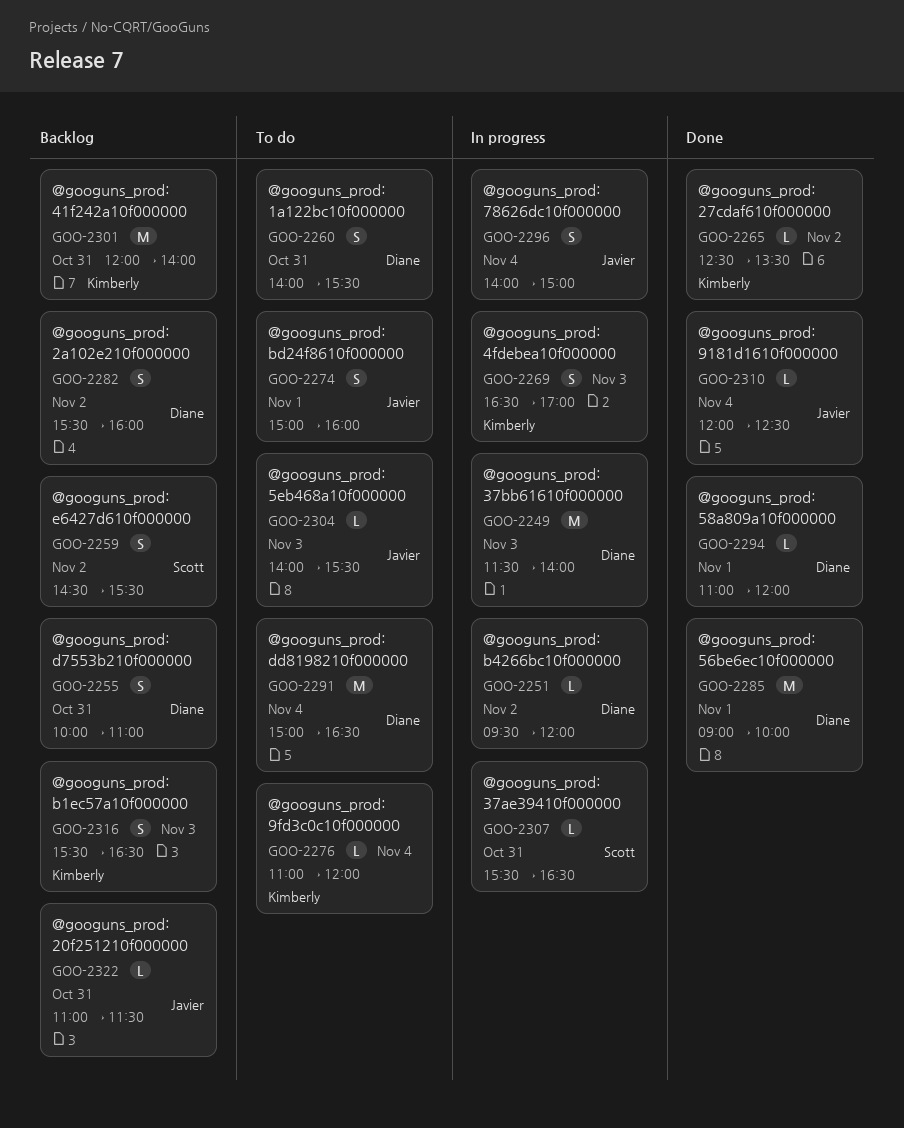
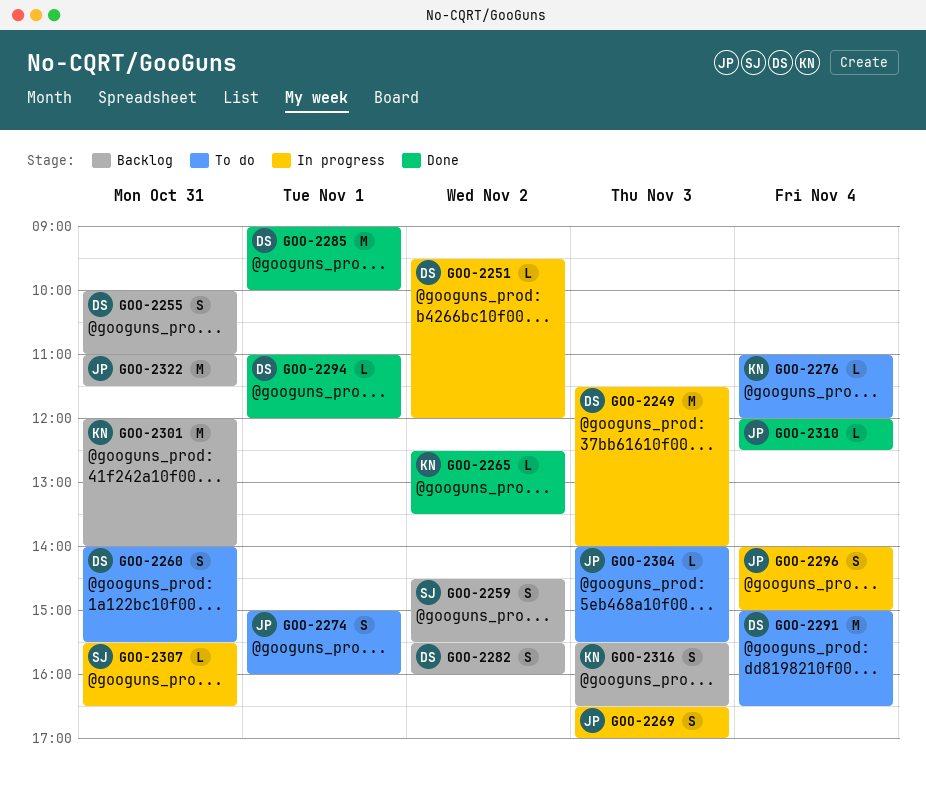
GOO-2269, owner: Kimberly -> Javier
GOO-2322, estimate: L -> M

